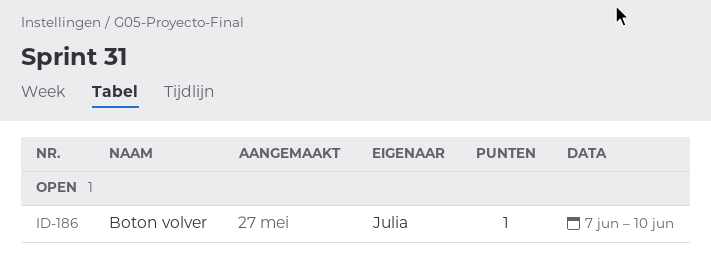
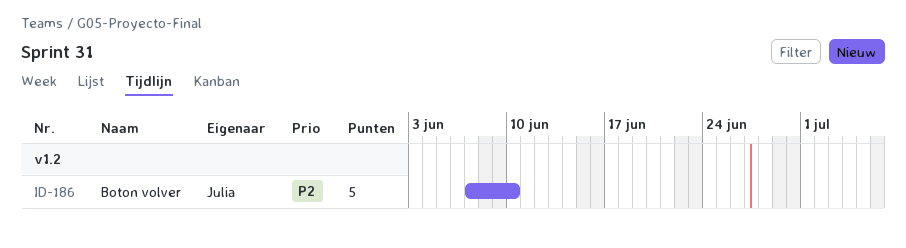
ID-186, estimate: 1 -> 5

